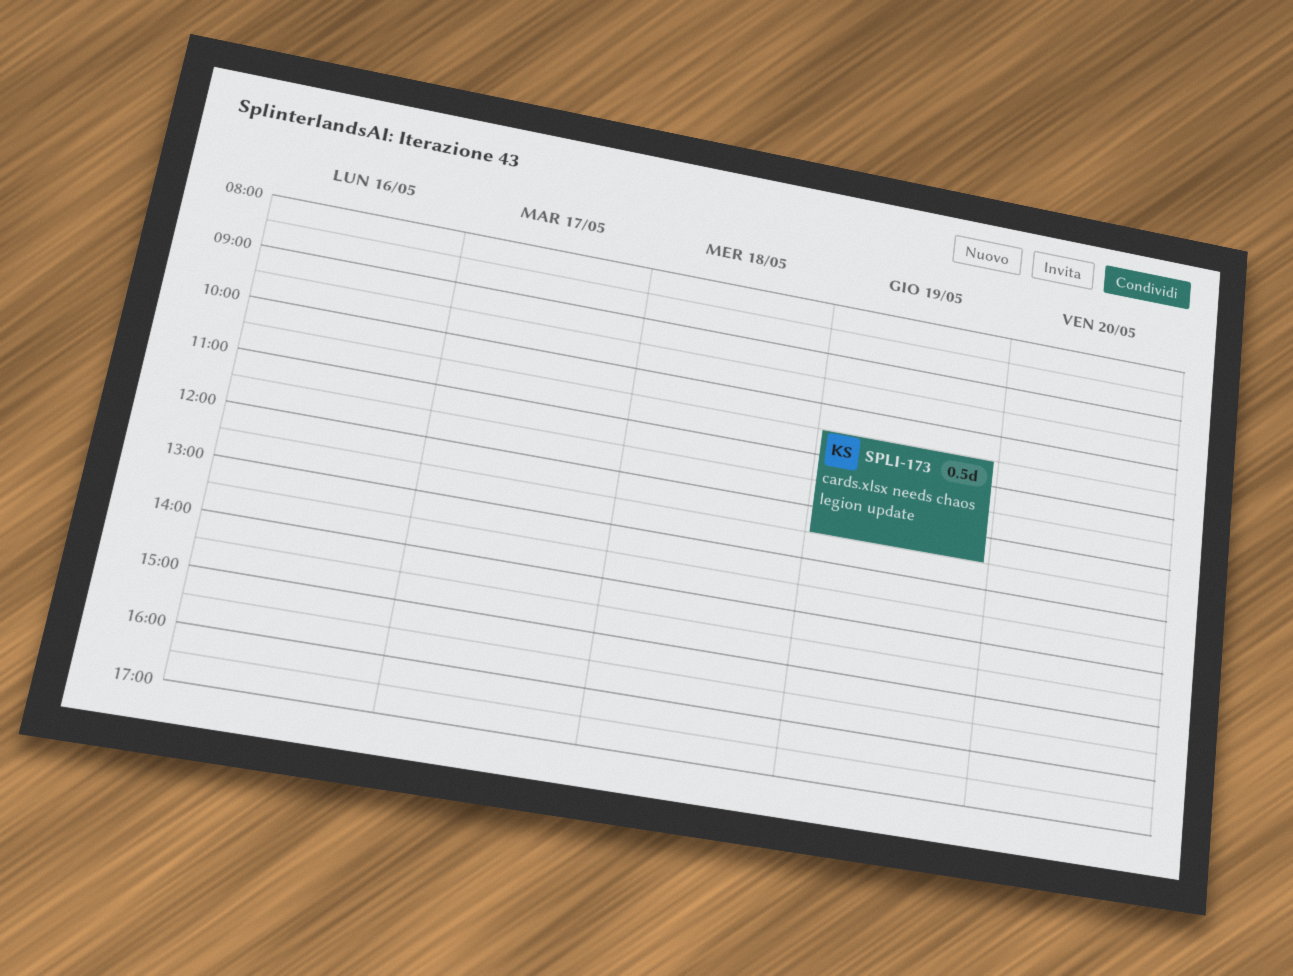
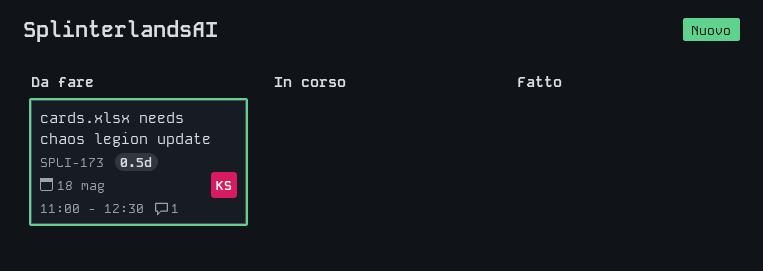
SPLI-173, day: May 19 -> May 18
SPLI-173, begins: 10:30 -> 11:00

